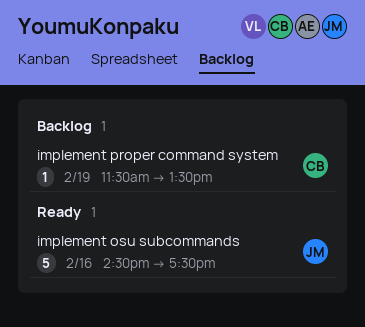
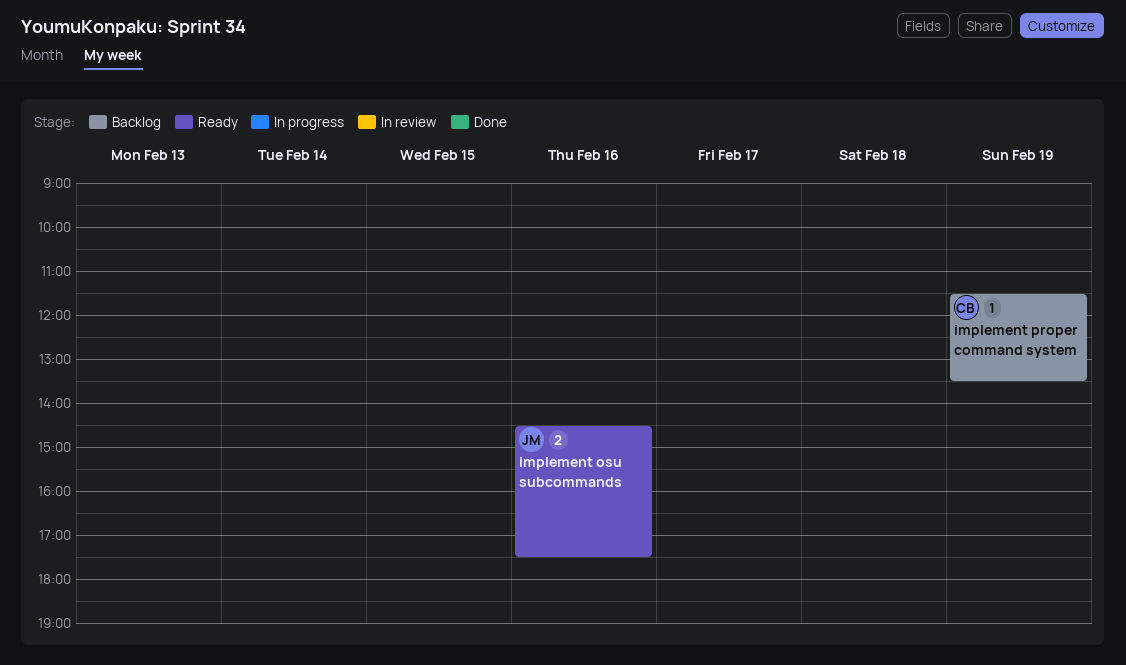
implement osu subcommands, estimate: 5 -> 2

